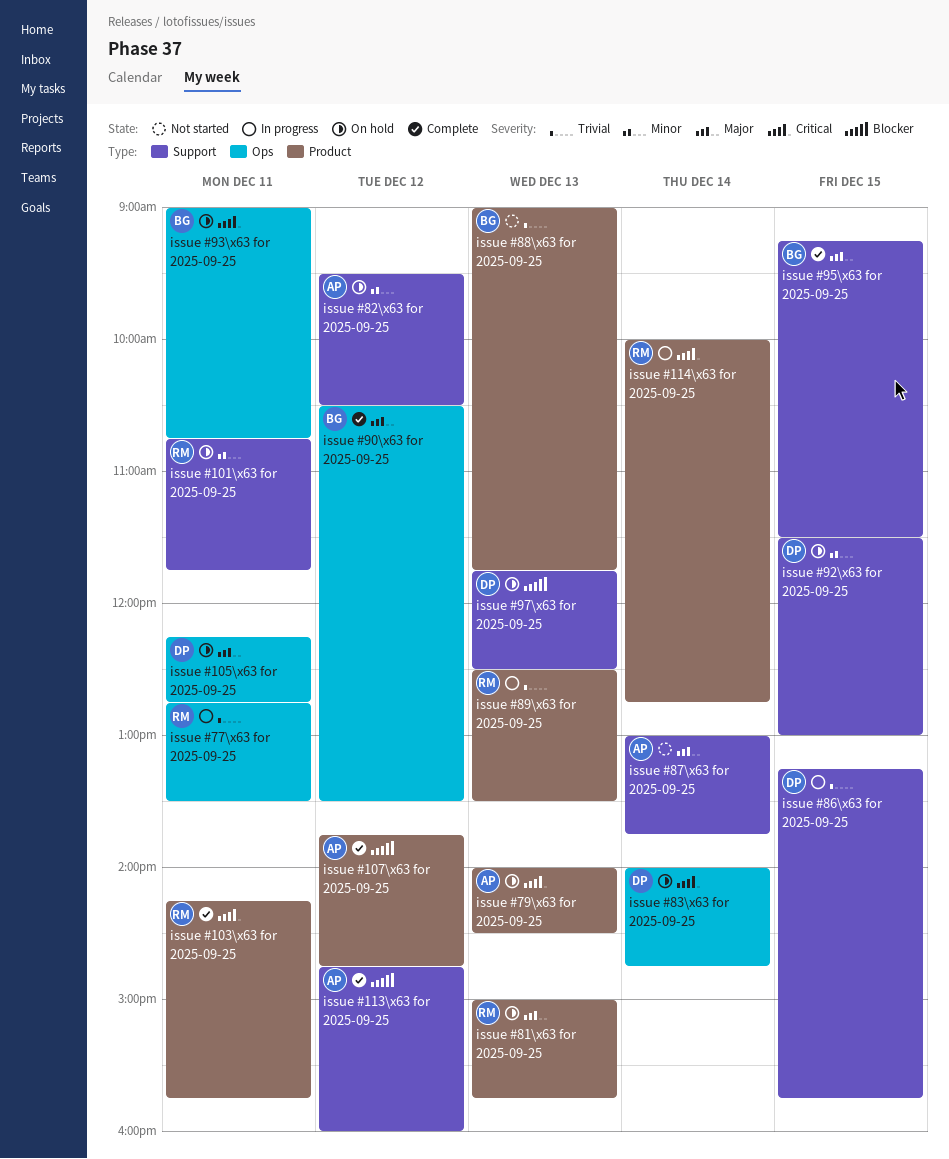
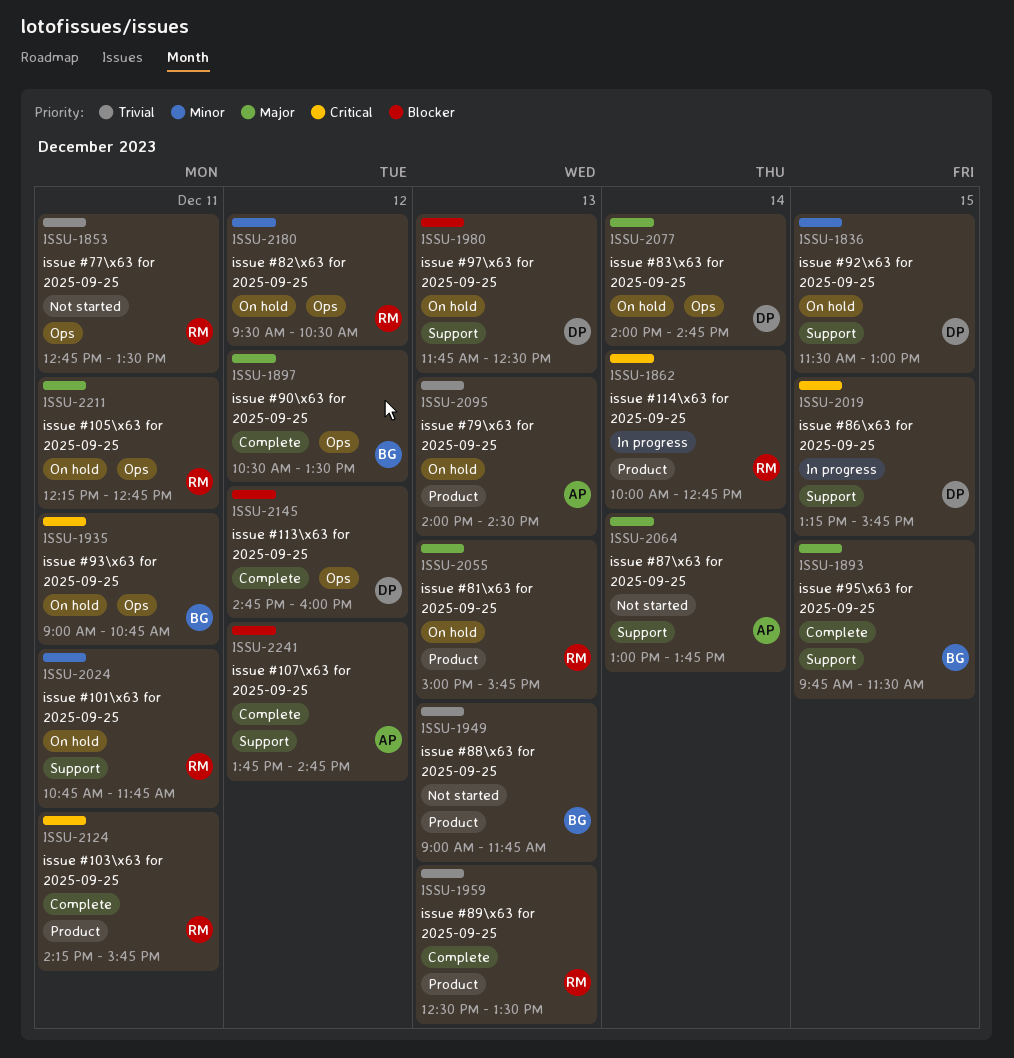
issue #105\x63 for 2025-09-25, owner: DP -> RM
issue #107\x63 for 2025-09-25, label: Product -> Support
issue #113\x63 for 2025-09-25, owner: AP -> DP
issue #113\x63 for 2025-09-25, label: Support -> Ops
issue #77\x63 for 2025-09-25, status: In progress -> Not started
issue #79\x63 for 2025-09-25, priority: Critical -> Trivial
issue #82\x63 for 2025-09-25, owner: AP -> RM
issue #82\x63 for 2025-09-25, label: Support -> Ops
issue #83\x63 for 2025-09-25, priority: Critical -> Major
issue #86\x63 for 2025-09-25, priority: Trivial -> Critical
issue #89\x63 for 2025-09-25, status: In progress -> Complete
issue #95\x63 for 2025-09-25, begins: 09:15 -> 09:45

